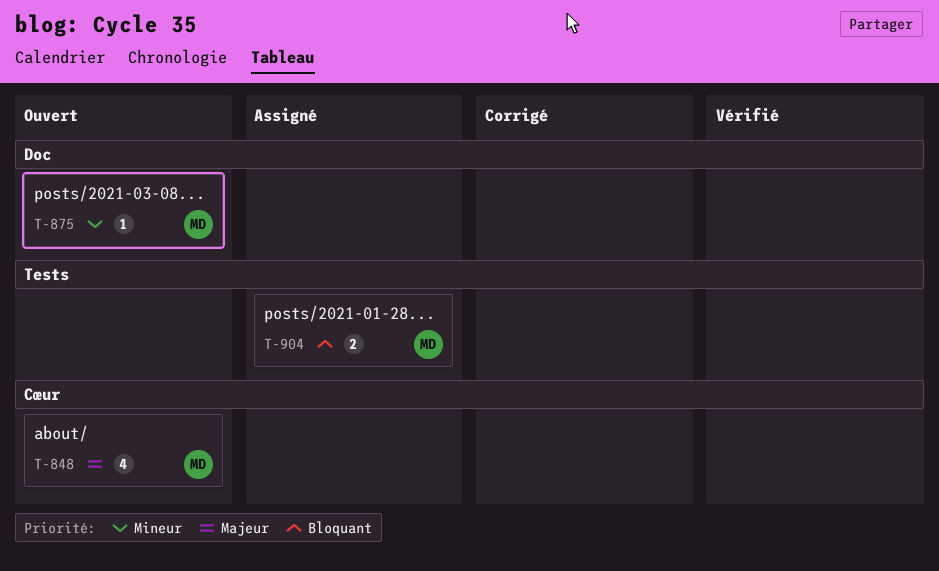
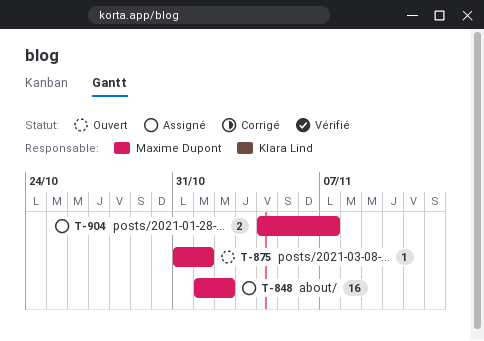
T-848, status: Ouvert -> Assigné
T-848, estimate: 4 -> 16

